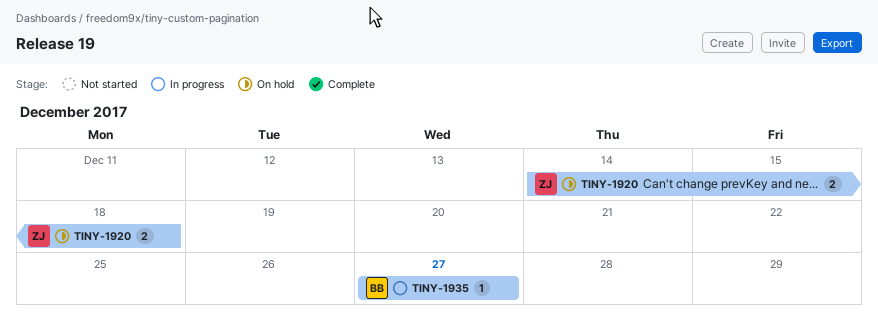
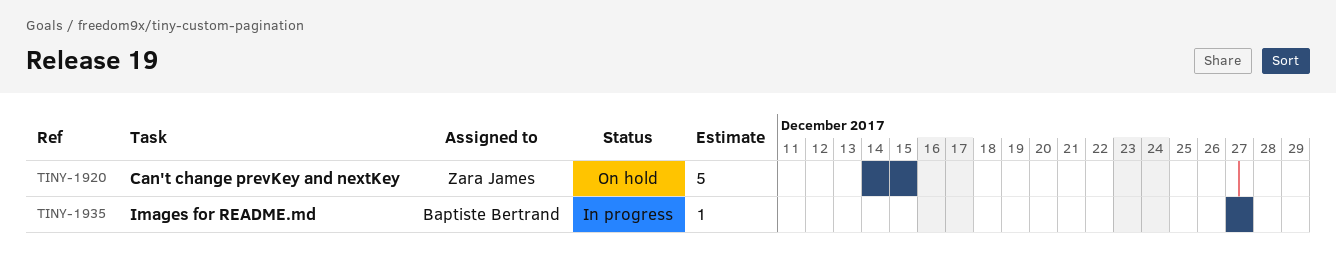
TINY-1920, estimate: 2 -> 5
TINY-1920, due: Dec 18 -> Dec 15

